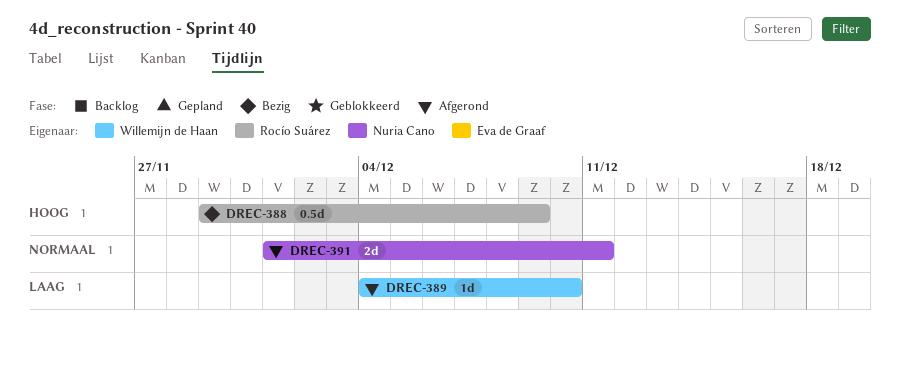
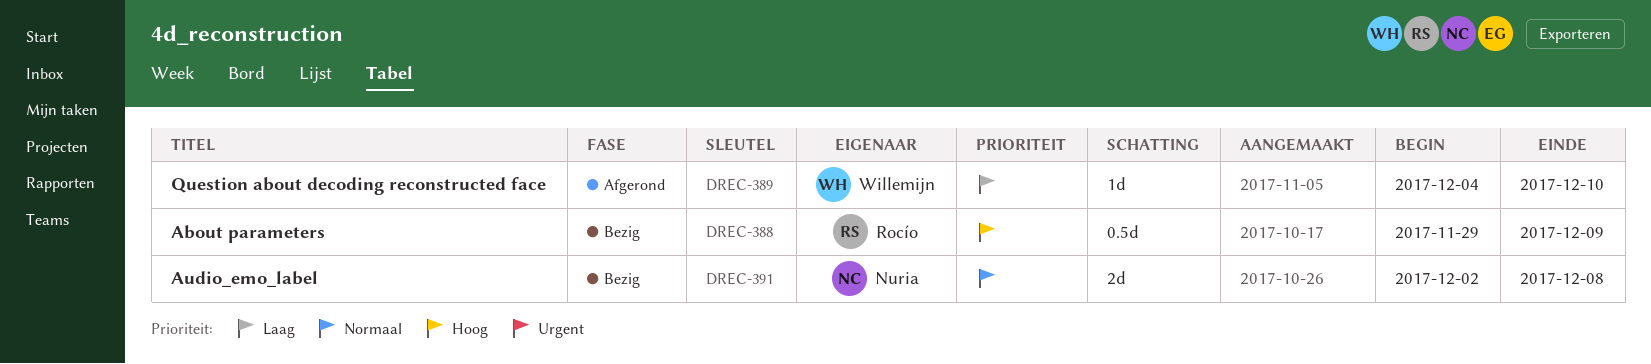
DREC-391, status: Afgerond -> Bezig
DREC-391, start: Dec 1 -> Dec 2
DREC-391, due: Dec 11 -> Dec 8

